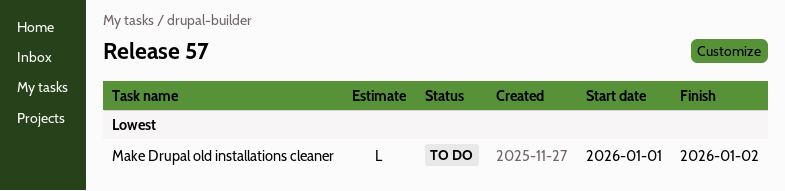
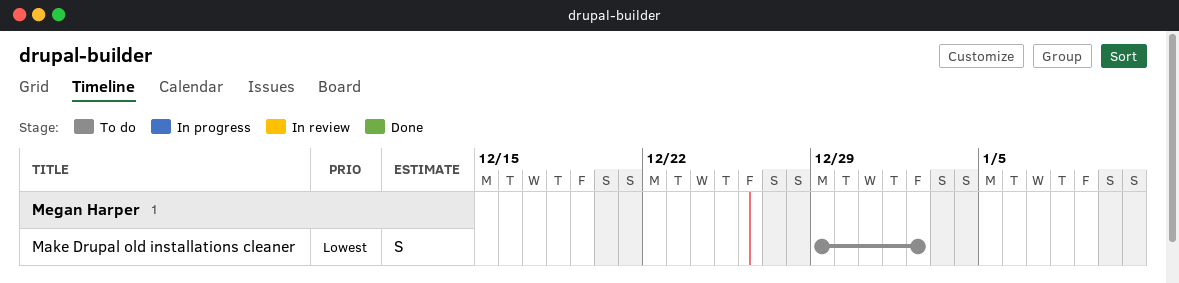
Make Drupal old installations cleaner, estimate: L -> S
Make Drupal old installations cleaner, start: Jan 1 -> Dec 29

